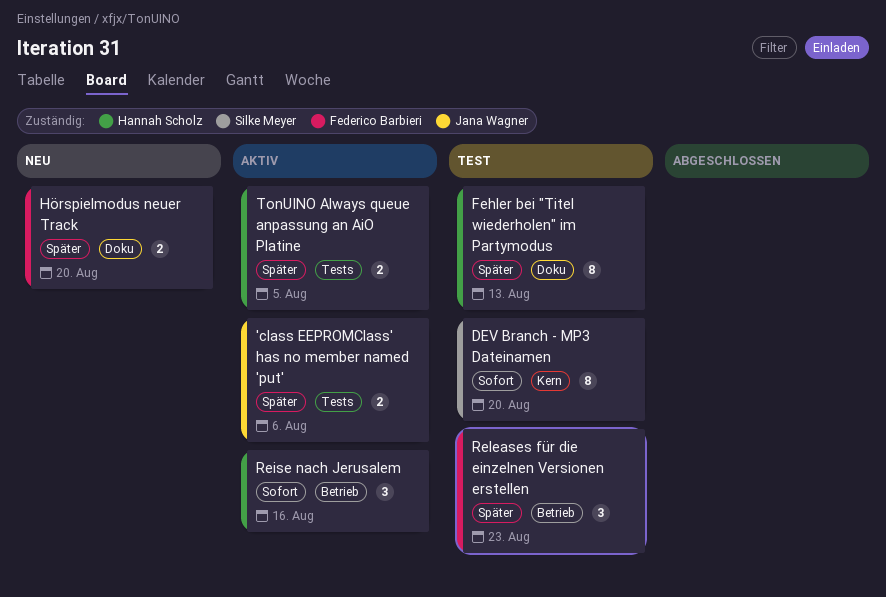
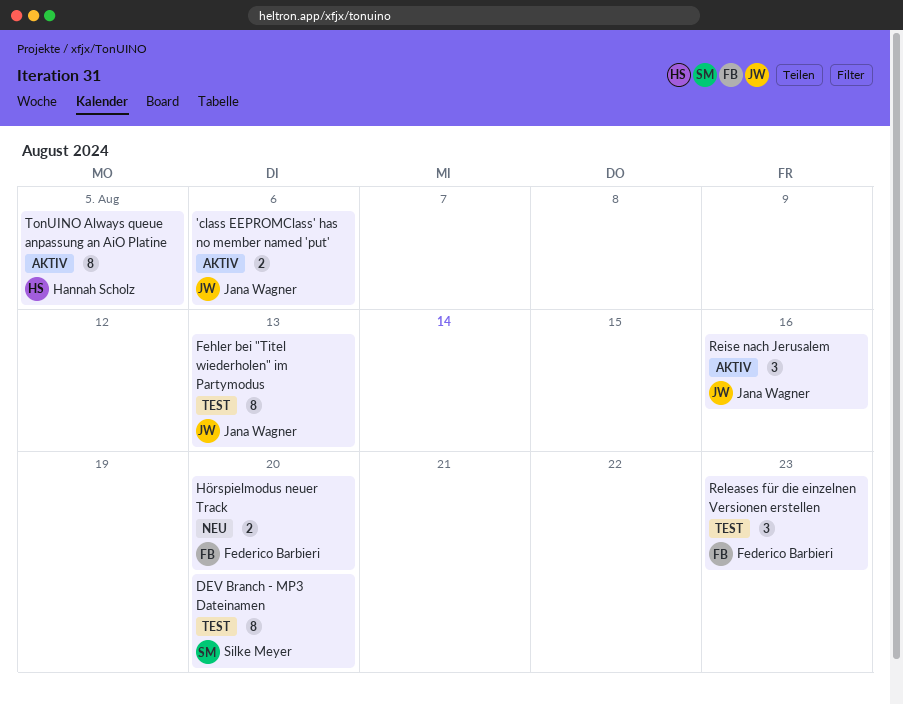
Fehler bei "Titel wiederholen" im Partymodus, owner: Hannah Scholz -> Jana Wagner
Reise nach Jerusalem, owner: Hannah Scholz -> Jana Wagner
TonUINO Always queue anpassung an AiO Platine, estimate: 2 -> 8

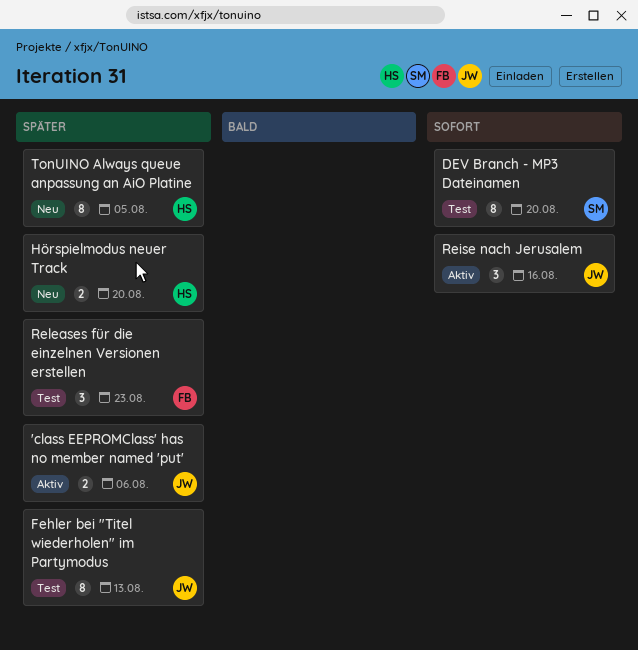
Hörspielmodus neuer Track, owner: Federico Barbieri -> Hannah Scholz
TonUINO Always queue anpassung an AiO Platine, status: Aktiv -> Neu

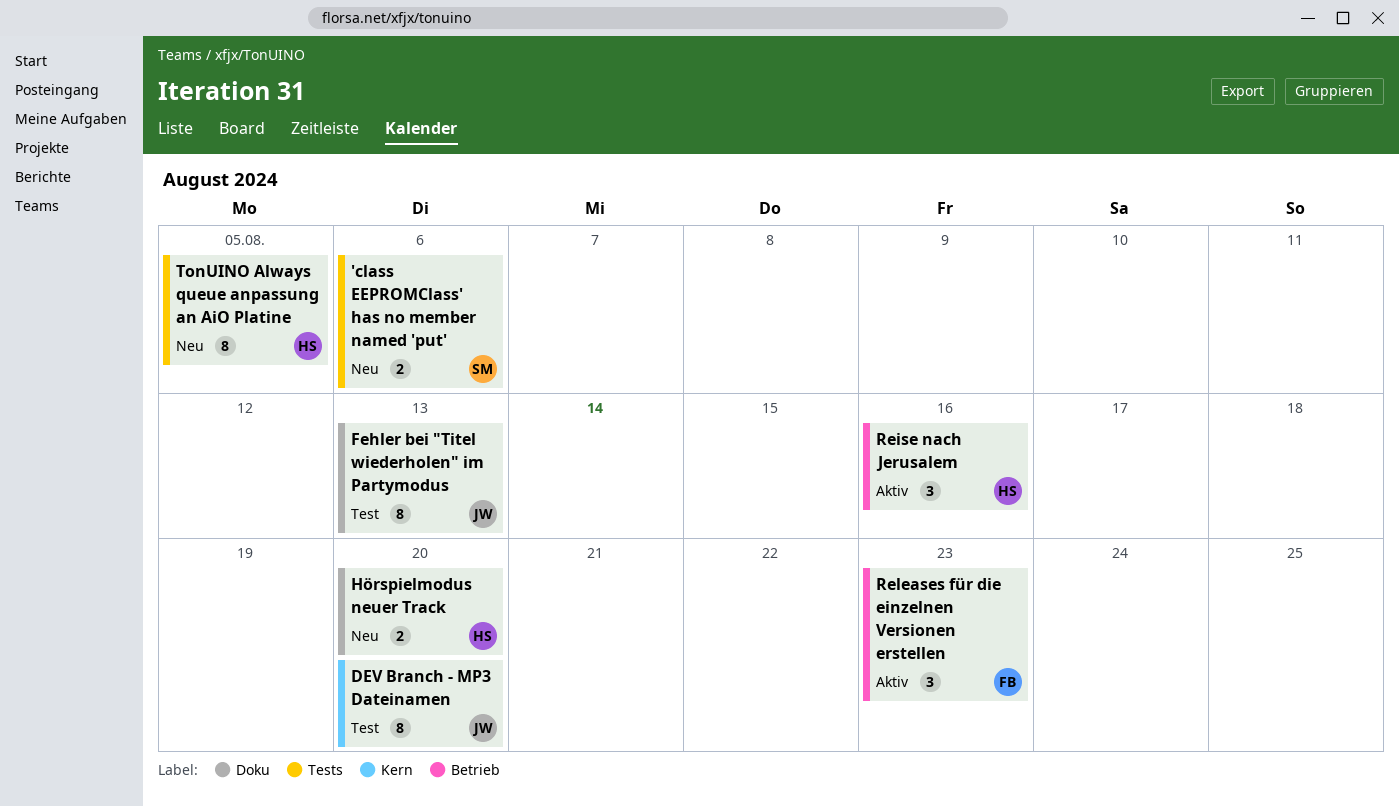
'class EEPROMClass' has no member named 'put', status: Aktiv -> Neu
'class EEPROMClass' has no member named 'put', owner: JW -> SM
DEV Branch - MP3 Dateinamen, owner: SM -> JW
Reise nach Jerusalem, owner: JW -> HS
Releases für die einzelnen Versionen erstellen, status: Test -> Aktiv

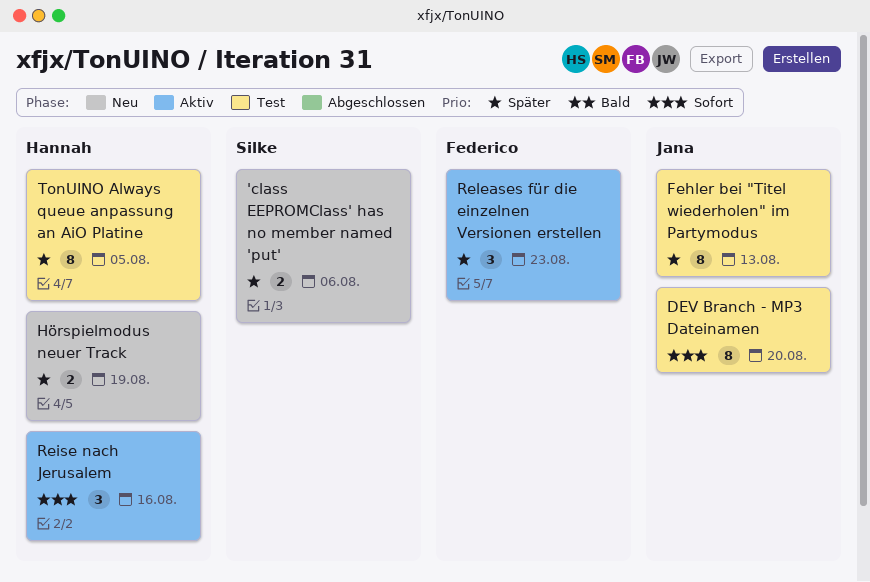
Hörspielmodus neuer Track, due: Aug 20 -> Aug 19
TonUINO Always queue anpassung an AiO Platine, status: Neu -> Test

